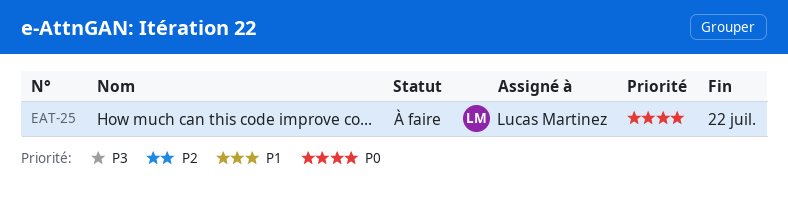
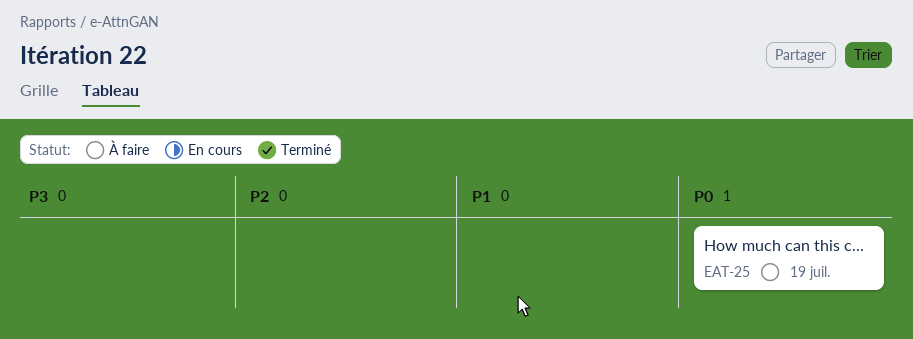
EAT-25, due: Jul 22 -> Jul 19

